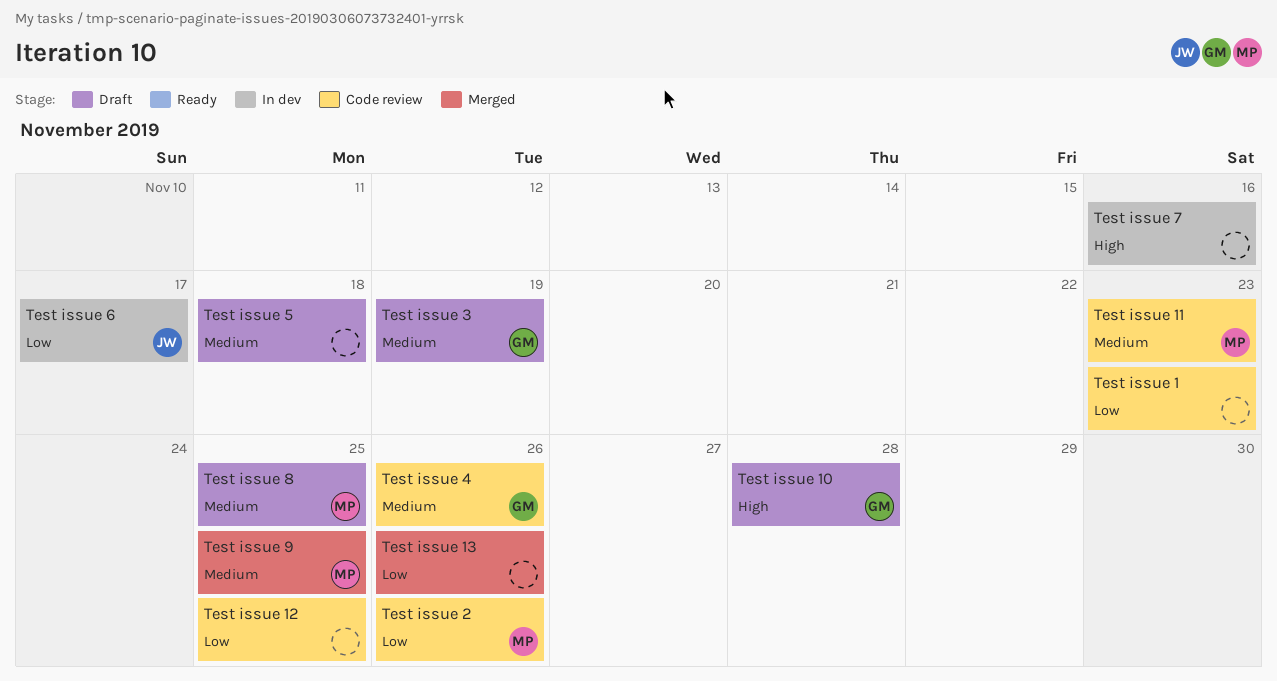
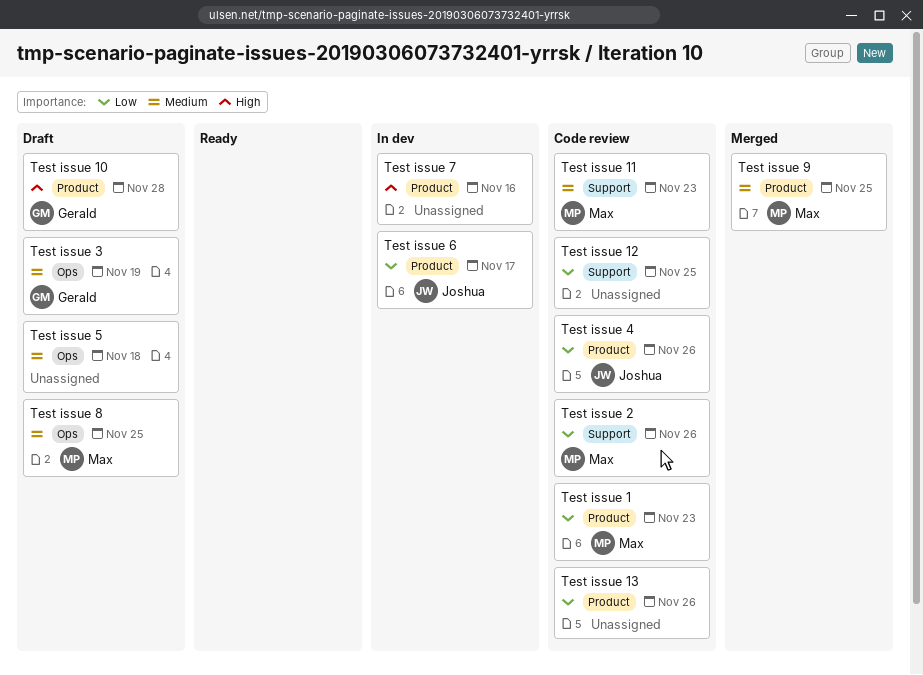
Test issue 1, owner: none -> Max
Test issue 13, status: Merged -> Code review
Test issue 4, owner: Gerald -> Joshua
Test issue 4, priority: Medium -> Low

